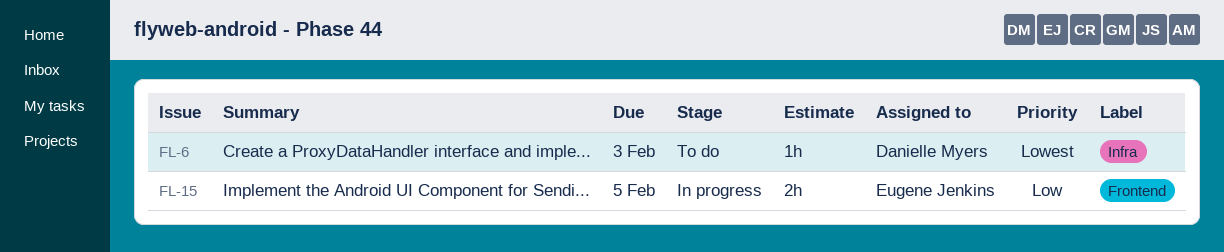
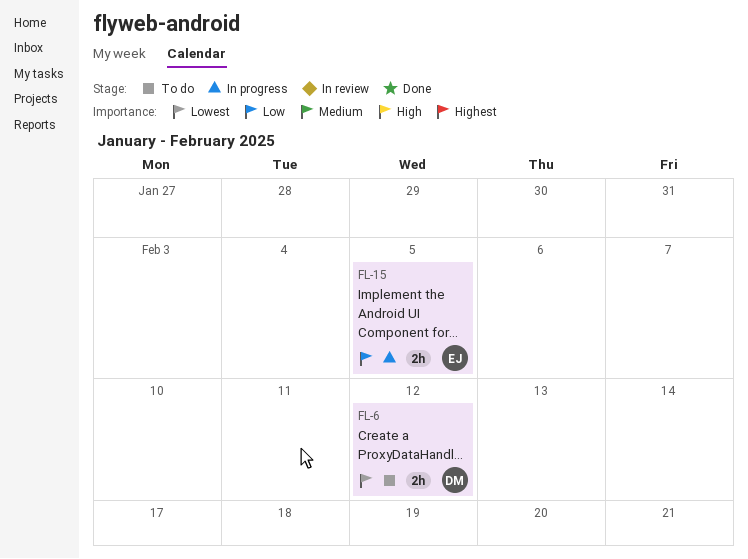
FL-6, estimate: 1h -> 2h
FL-6, due: Feb 3 -> Feb 12

